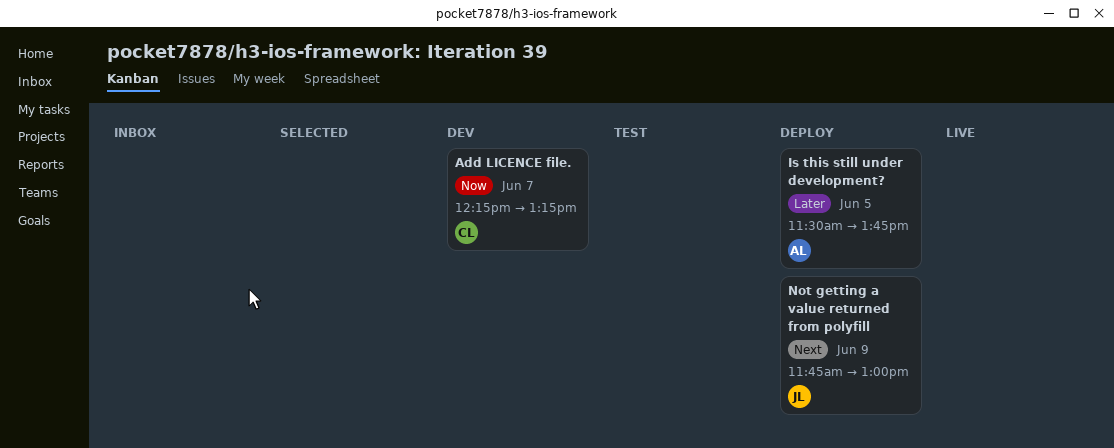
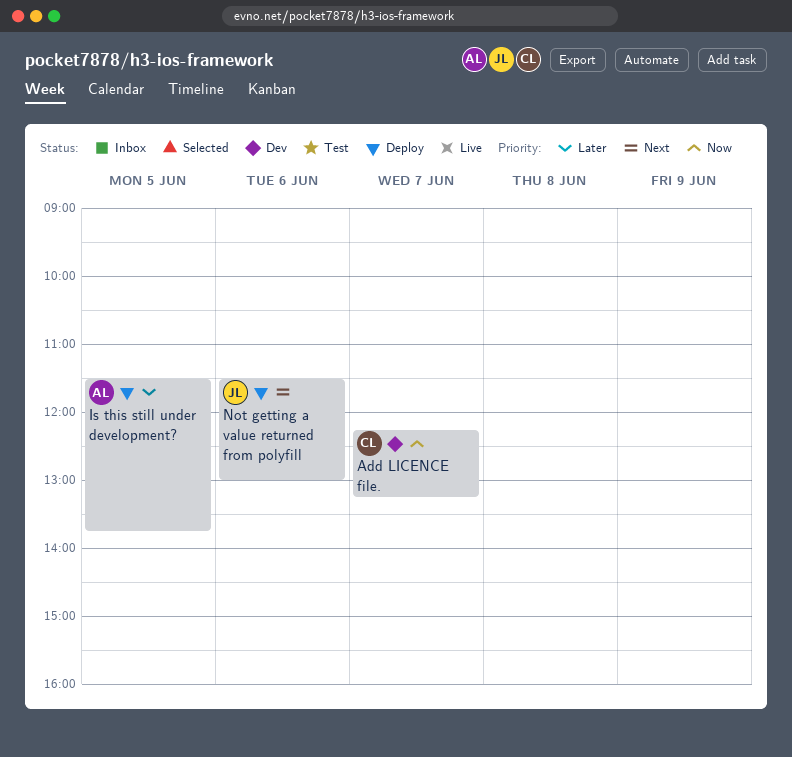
Not getting a value returned from polyfill, day: Jun 9 -> Jun 6
Not getting a value returned from polyfill, begins: 11:45 -> 11:30

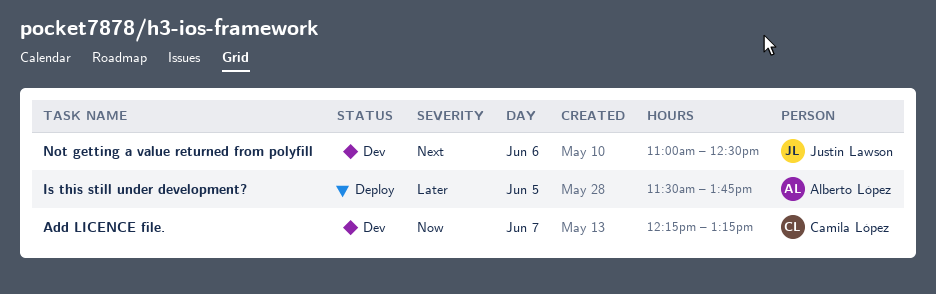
Not getting a value returned from polyfill, status: Deploy -> Dev
Not getting a value returned from polyfill, begins: 11:30 -> 11:00
Not getting a value returned from polyfill, ends: 13:00 -> 12:30

